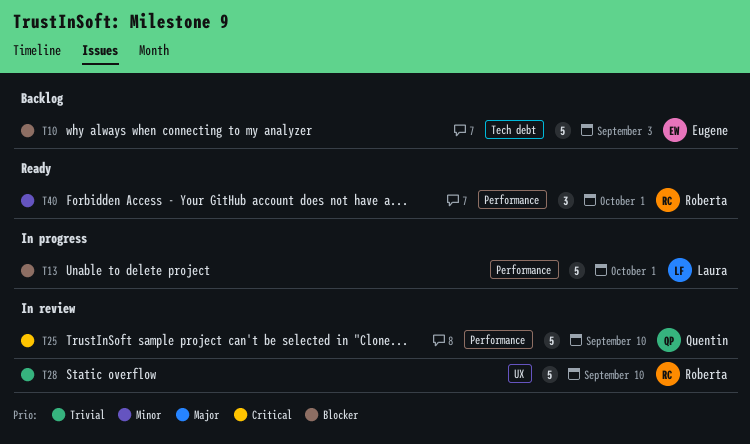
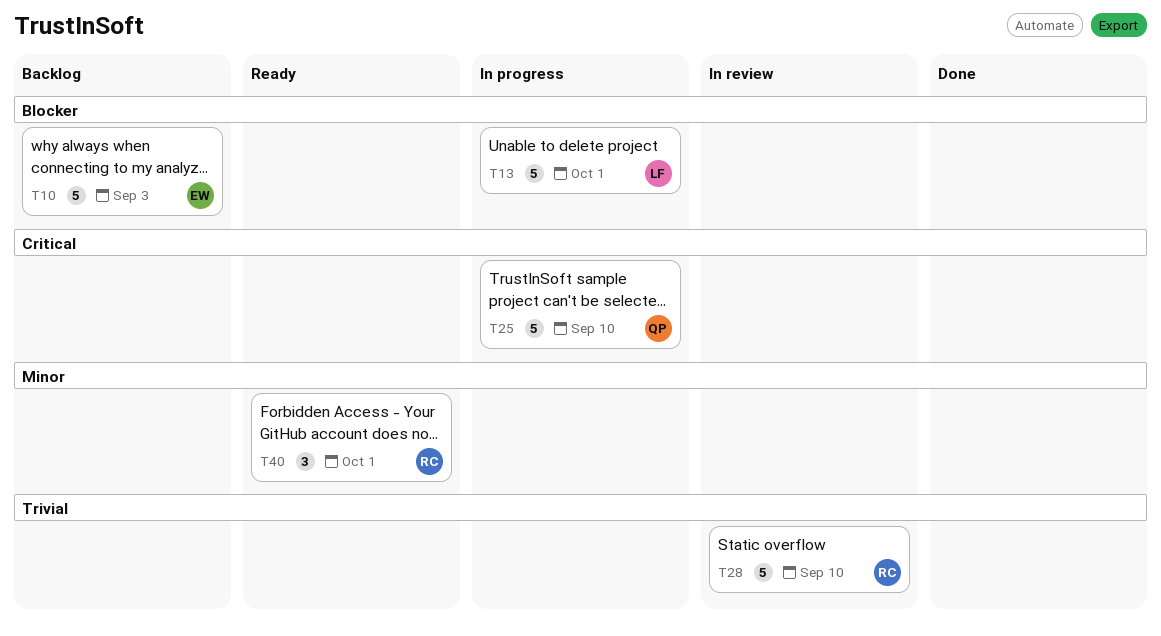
T25, status: In review -> In progress

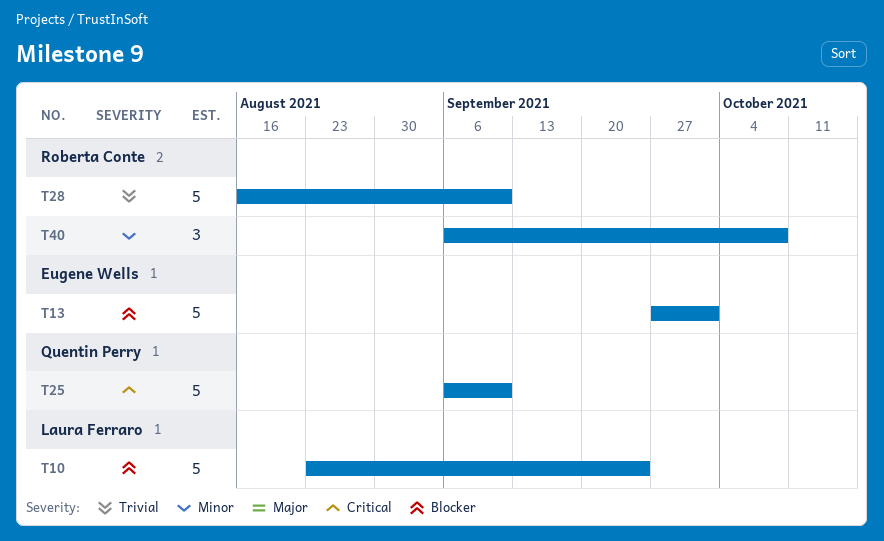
T10, owner: Eugene Wells -> Laura Ferraro
T10, due: Sep 3 -> Sep 24
T13, owner: Laura Ferraro -> Eugene Wells
T40, due: Oct 1 -> Oct 8

